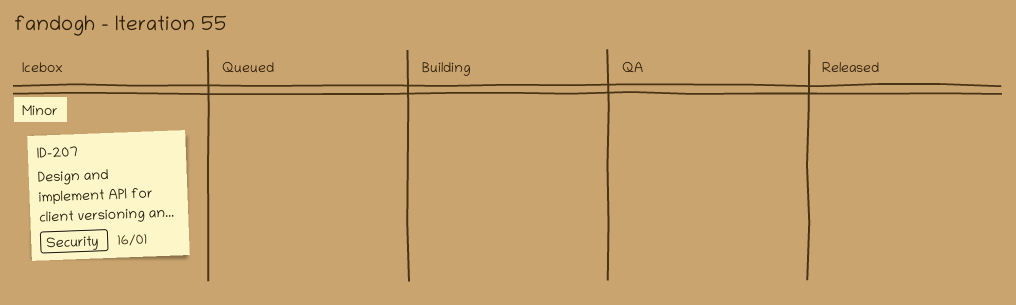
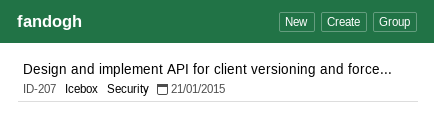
ID-207, due: Jan 16 -> Jan 21

